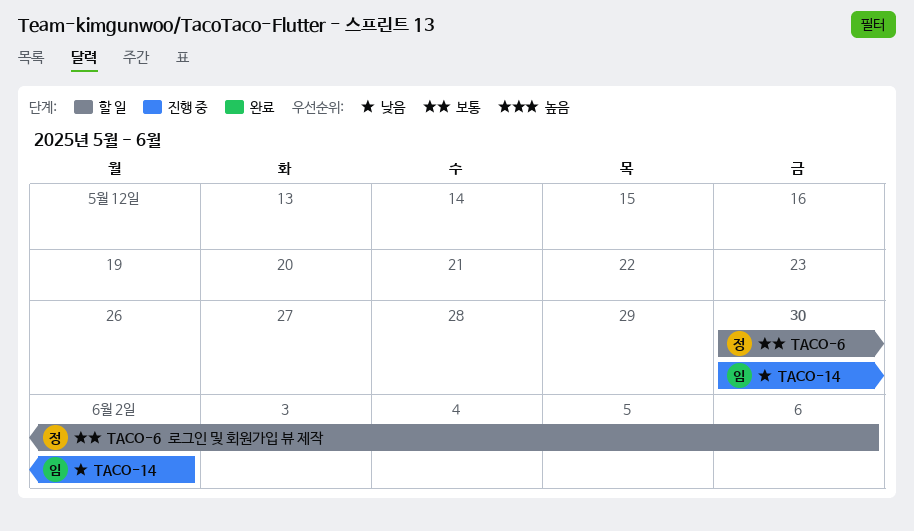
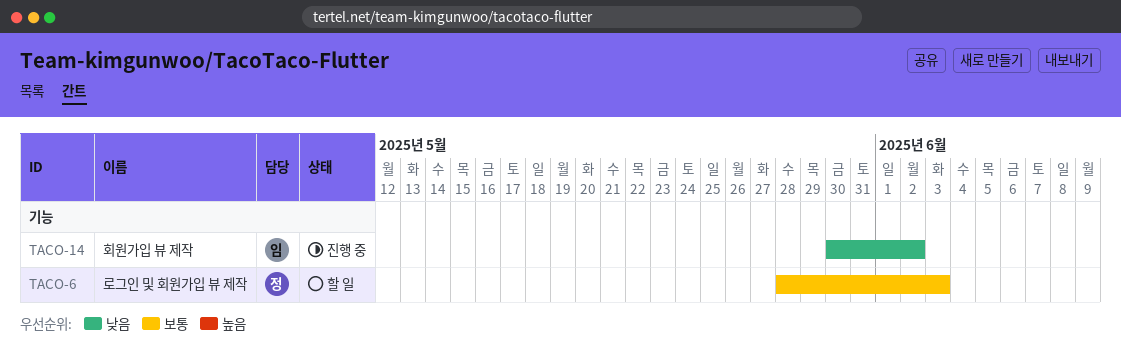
TACO-6, start: May 30 -> May 28
TACO-6, due: Jun 6 -> Jun 3

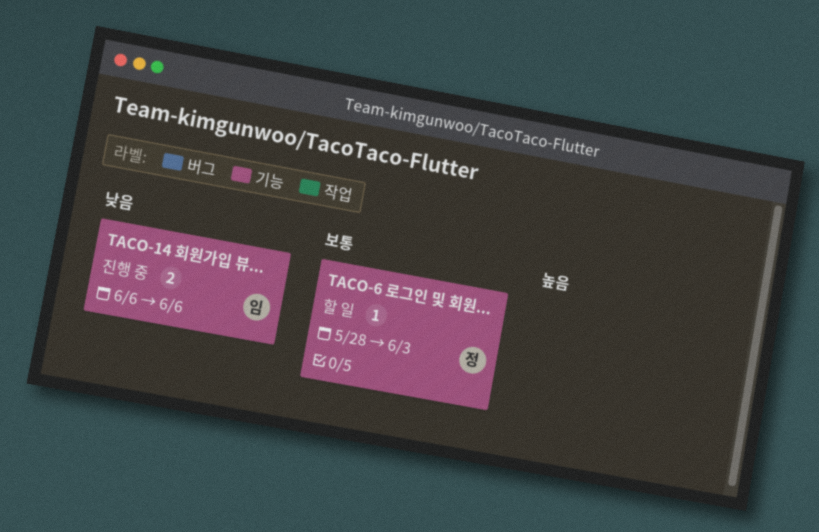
TACO-14, start: May 30 -> Jun 6
TACO-14, due: Jun 2 -> Jun 6

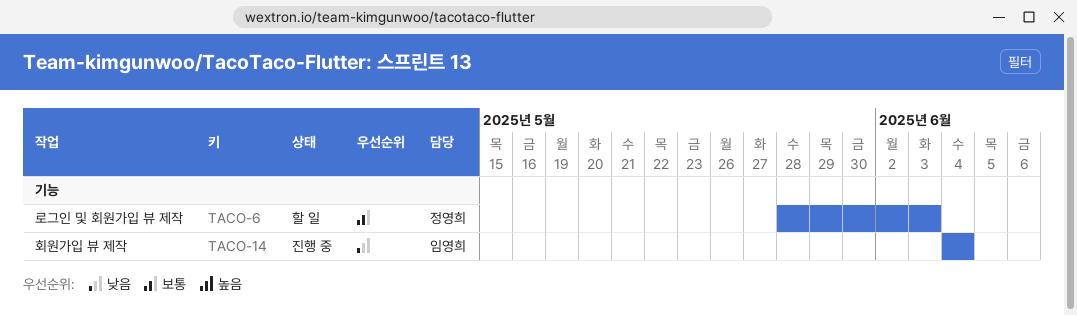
TACO-14, start: Jun 6 -> Jun 4
TACO-14, due: Jun 6 -> Jun 4

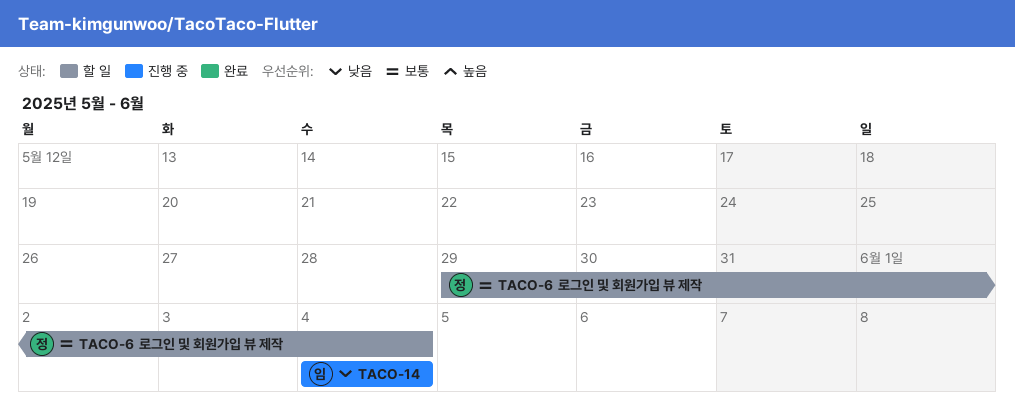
TACO-6, start: May 28 -> May 29
TACO-6, due: Jun 3 -> Jun 4

